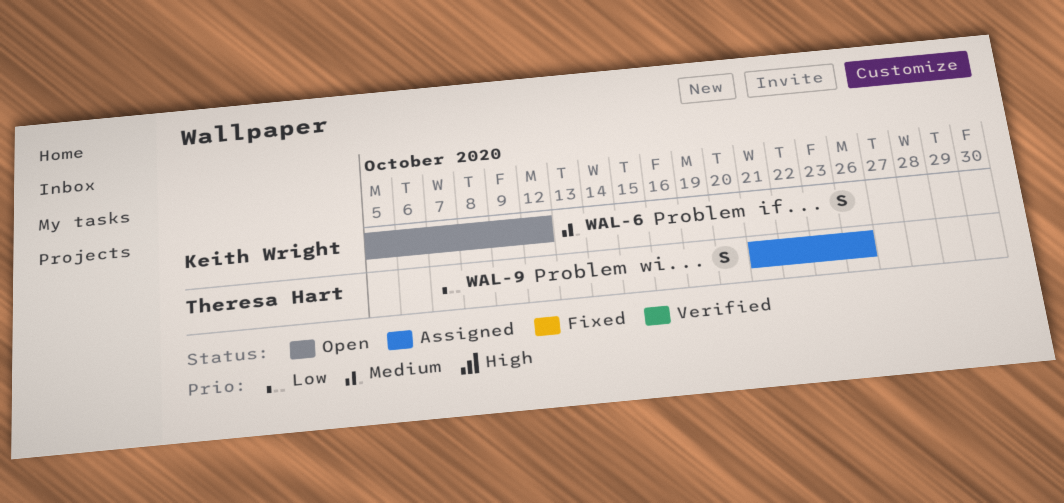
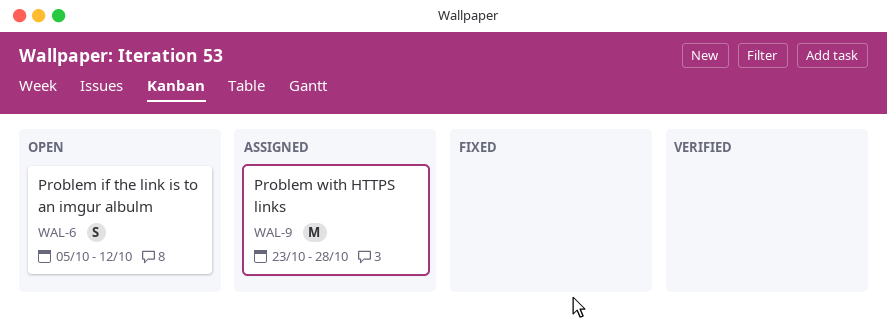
WAL-9, estimate: S -> M
WAL-9, start: Oct 21 -> Oct 23
WAL-9, due: Oct 26 -> Oct 28

